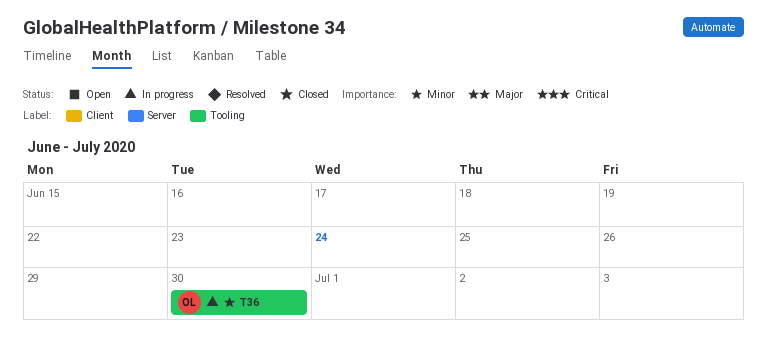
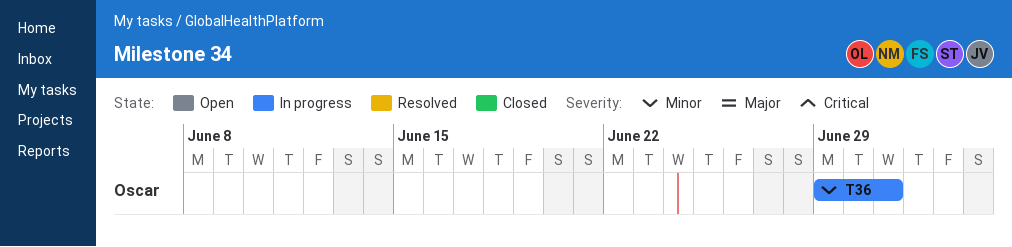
T36, start: Jun 30 -> Jun 29
T36, due: Jun 30 -> Jul 1

